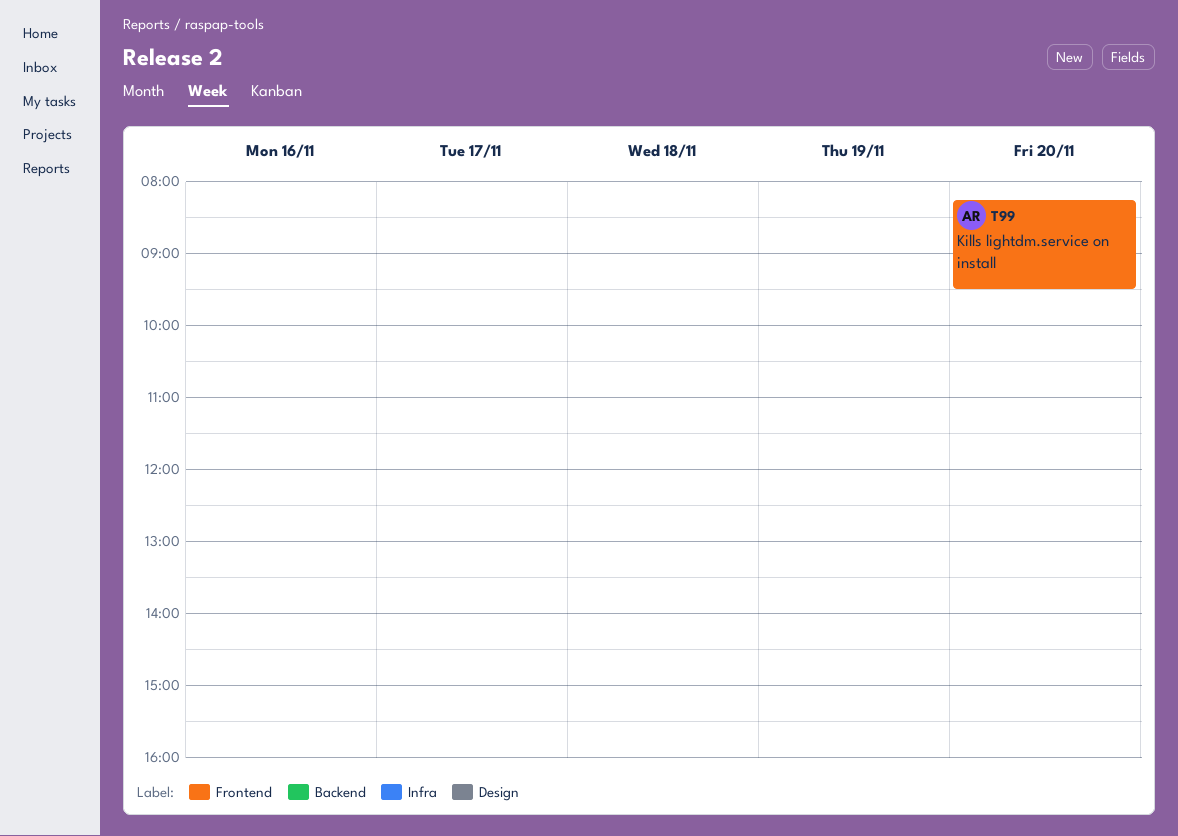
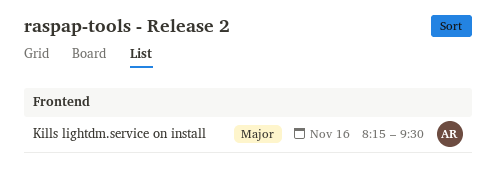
Kills lightdm.service on install, day: Nov 20 -> Nov 16

